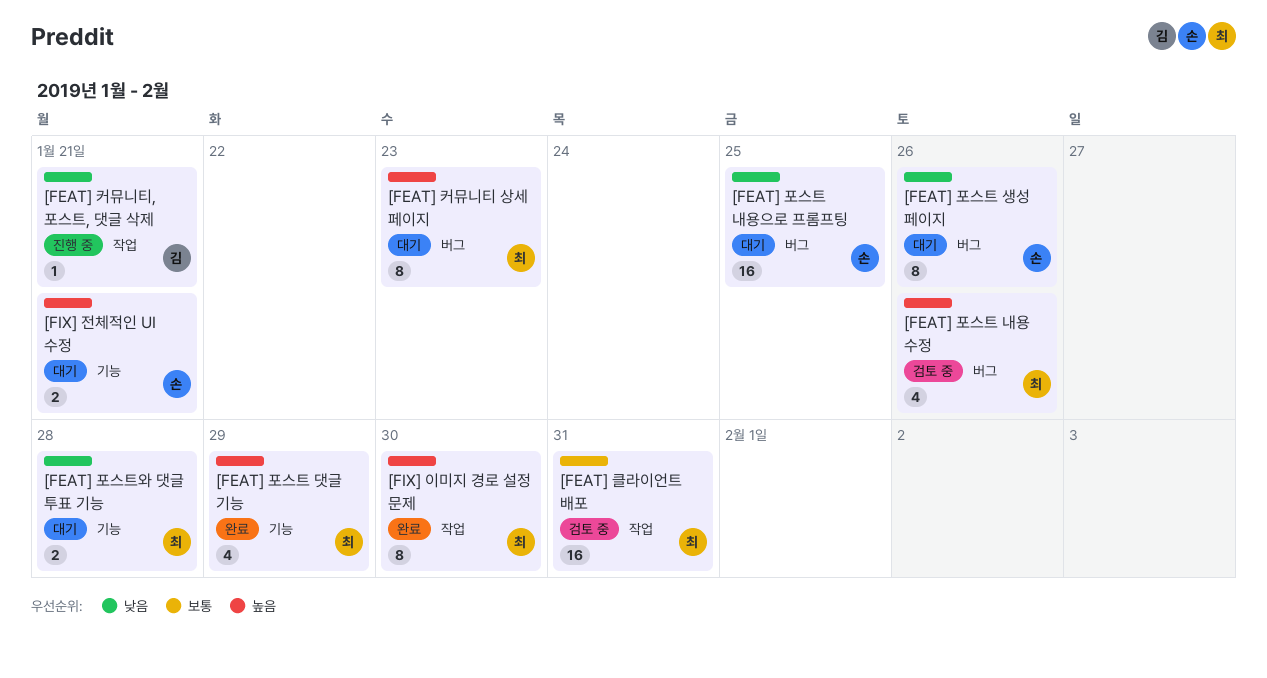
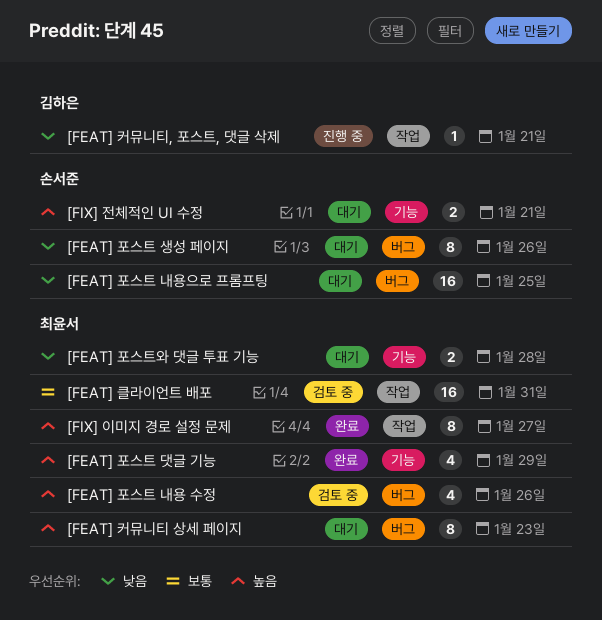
[FIX] 이미지 경로 설정 문제, due: Jan 30 -> Jan 27

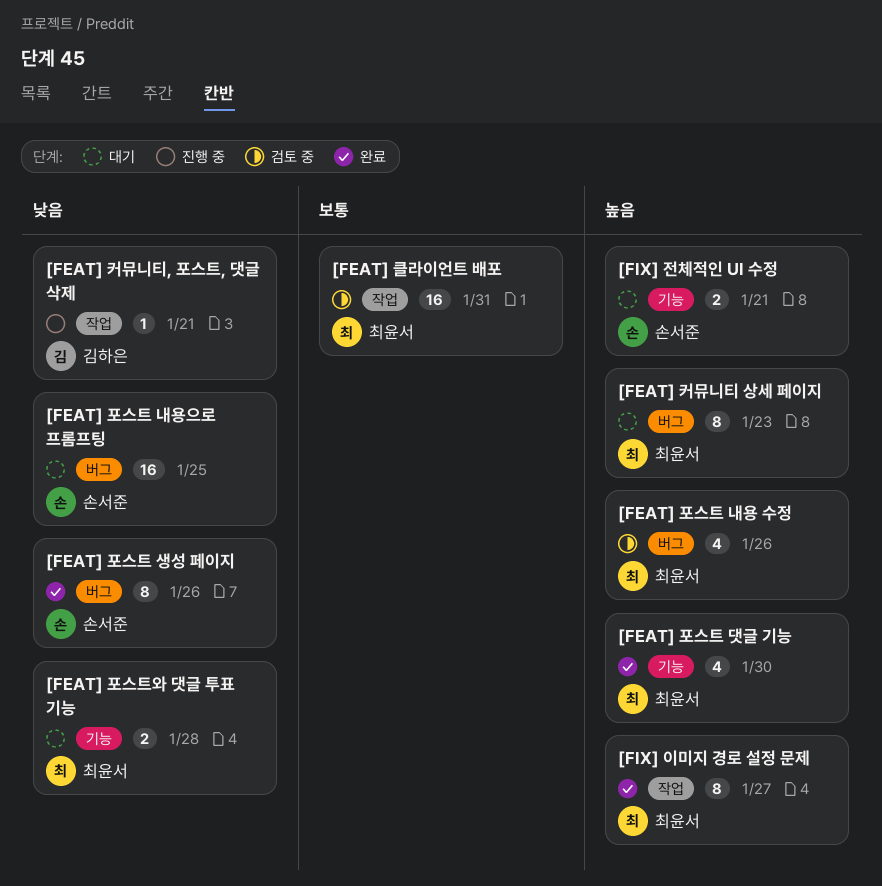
[FEAT] 포스트 댓글 기능, due: Jan 29 -> Jan 30
[FEAT] 포스트 생성 페이지, status: 대기 -> 완료

